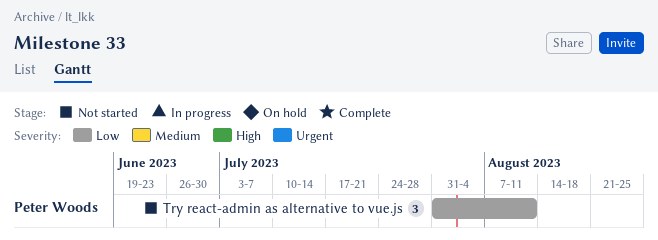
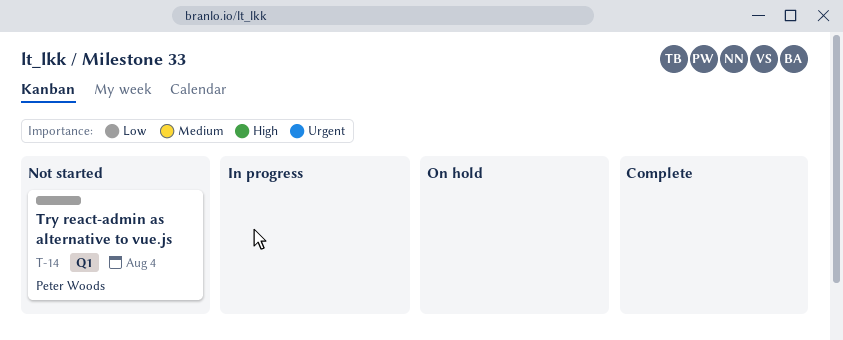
Try react-admin as alternative to vue.js, due: Aug 11 -> Aug 4

